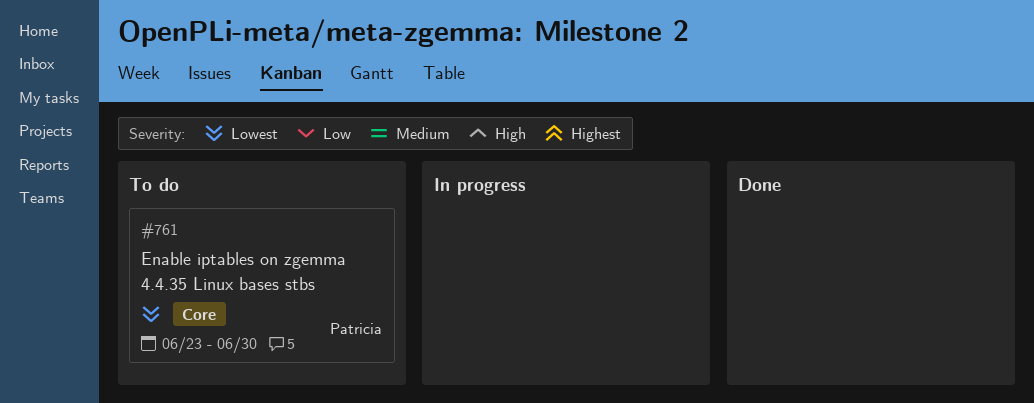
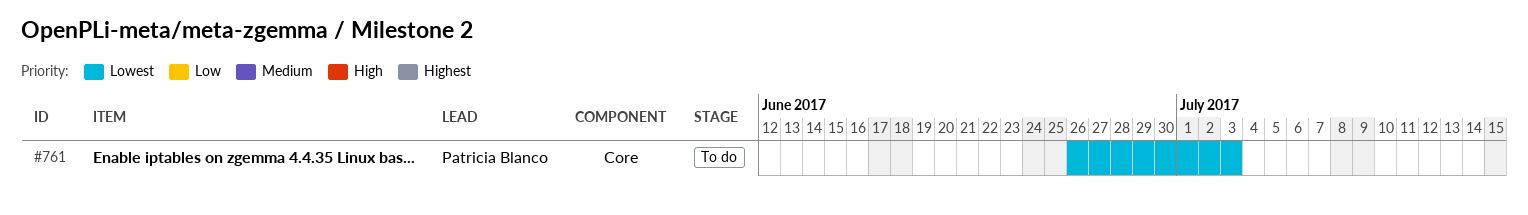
#761, start: Jun 23 -> Jun 26
#761, due: Jun 30 -> Jul 3

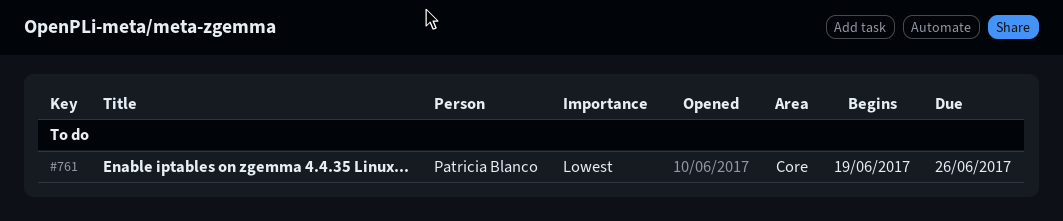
#761, start: Jun 26 -> Jun 19
#761, due: Jul 3 -> Jun 26

